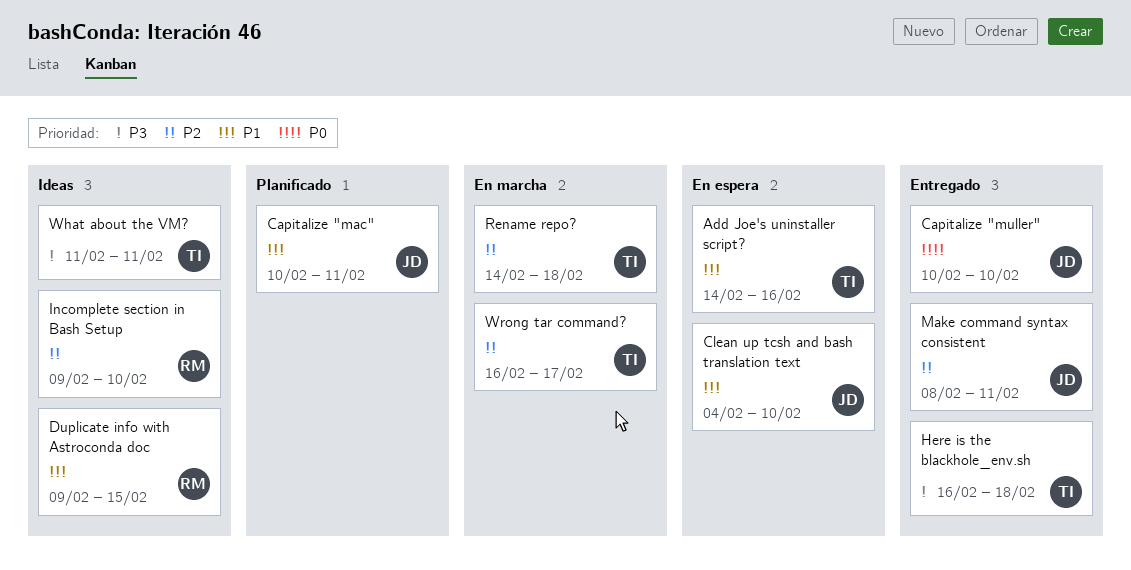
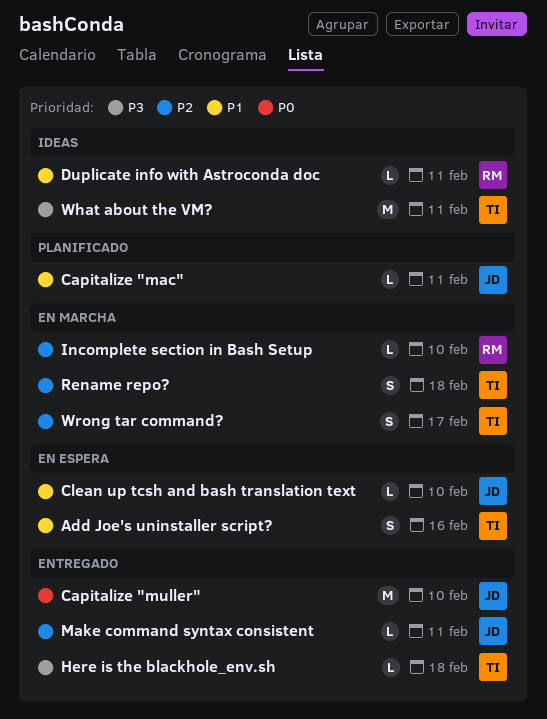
Duplicate info with Astroconda doc, due: Feb 15 -> Feb 11
Incomplete section in Bash Setup, status: Ideas -> En marcha

